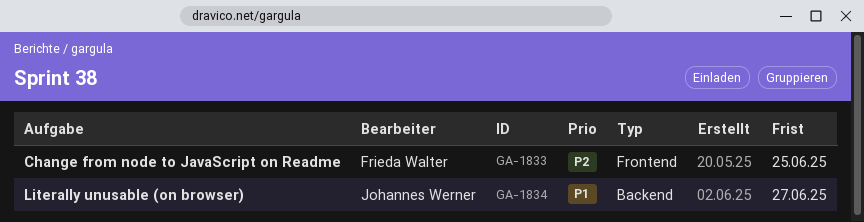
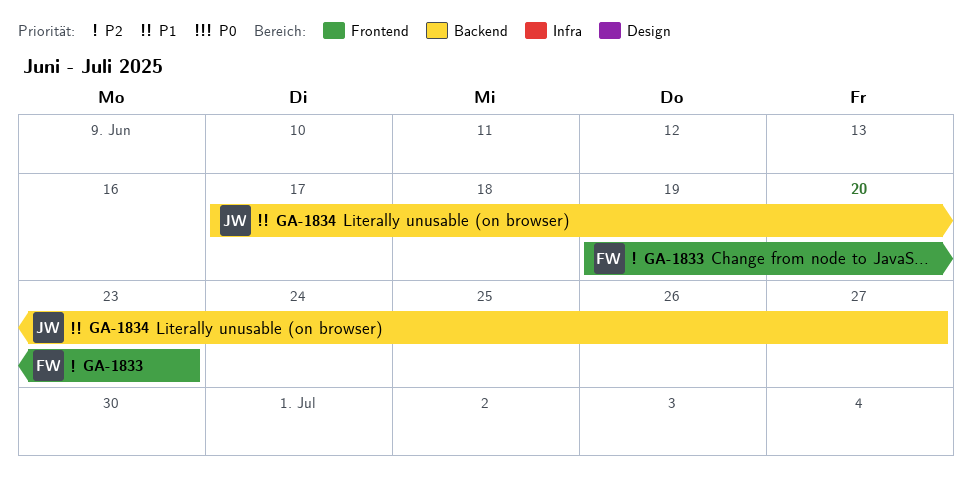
GA-1833, due: Jun 25 -> Jun 23

